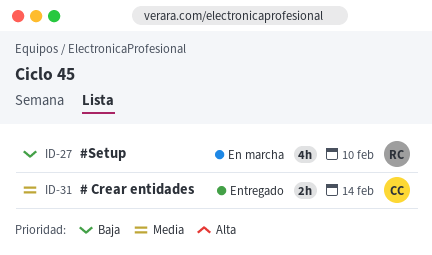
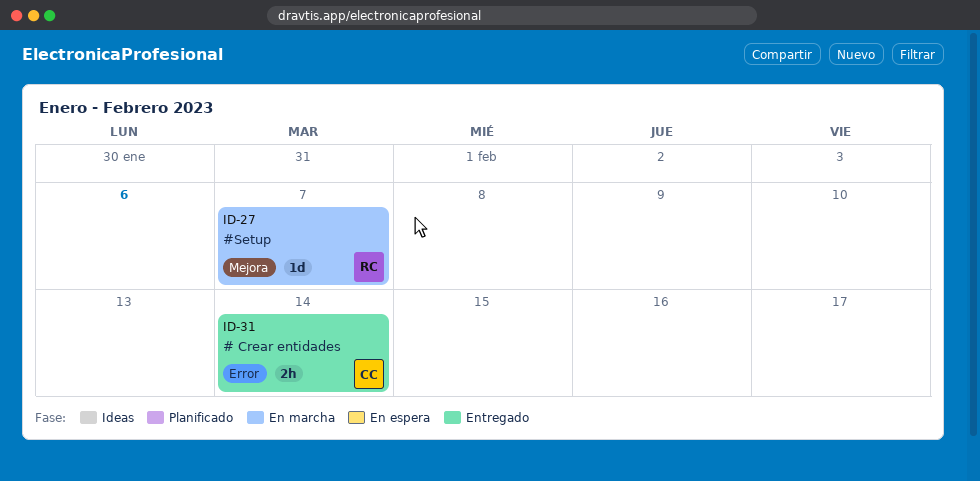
ID-27, estimate: 4h -> 1d
ID-27, due: Feb 10 -> Feb 7

